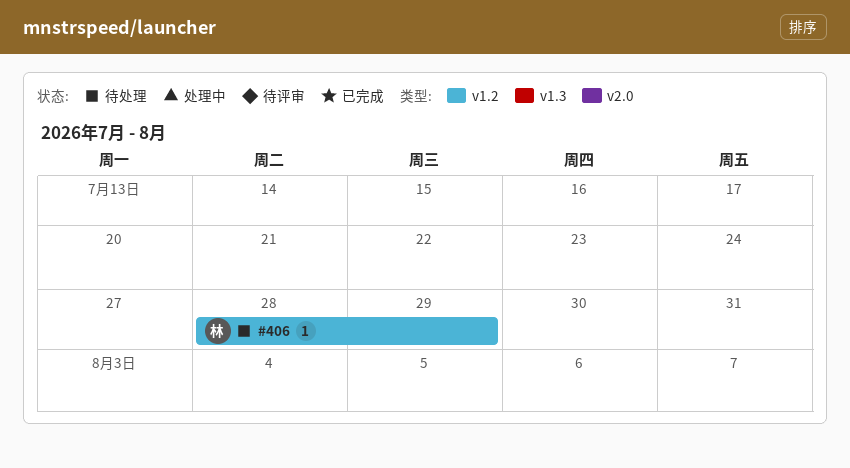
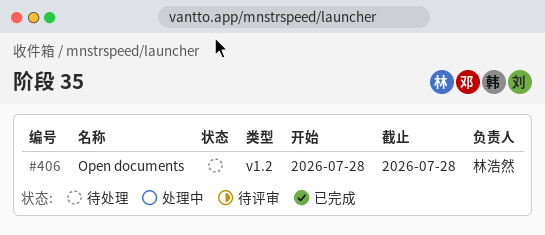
#406, due: Jul 29 -> Jul 28

